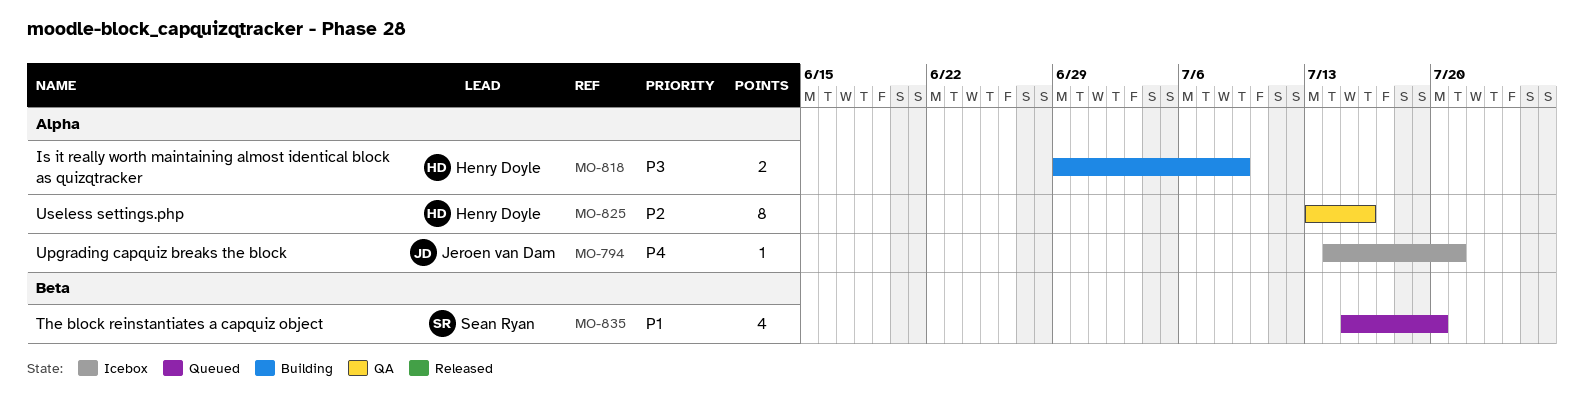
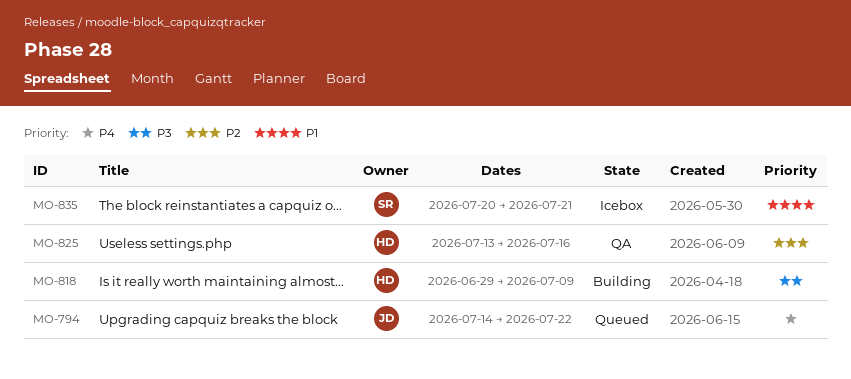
MO-794, status: Icebox -> Queued
MO-794, due: Jul 21 -> Jul 22
MO-835, status: Queued -> Icebox
MO-835, start: Jul 15 -> Jul 20
MO-835, due: Jul 20 -> Jul 21

